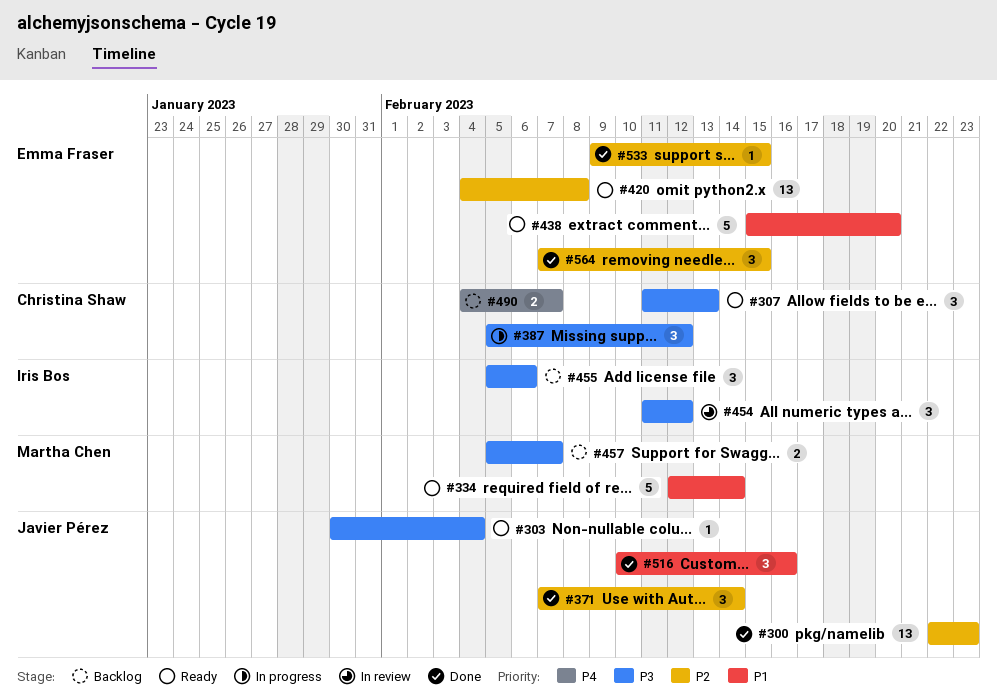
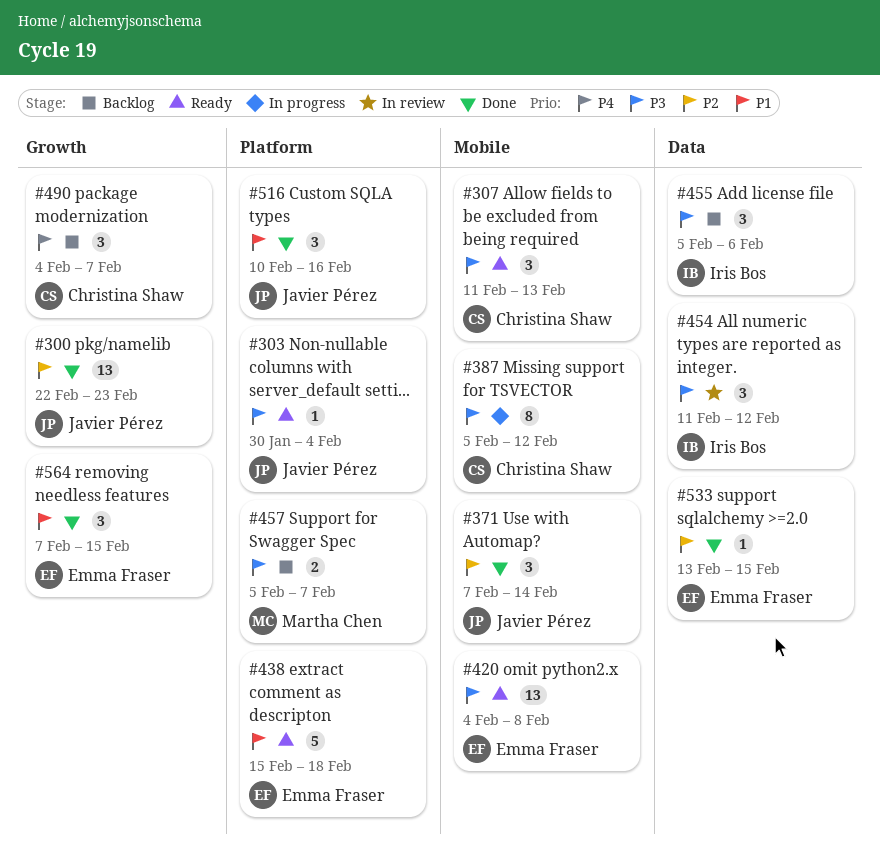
#334: present -> none
#387, estimate: 3 -> 8
#420, priority: P2 -> P3
#438, due: Feb 20 -> Feb 18
#490, estimate: 2 -> 3
#533, start: Feb 9 -> Feb 13
#564, priority: P2 -> P1

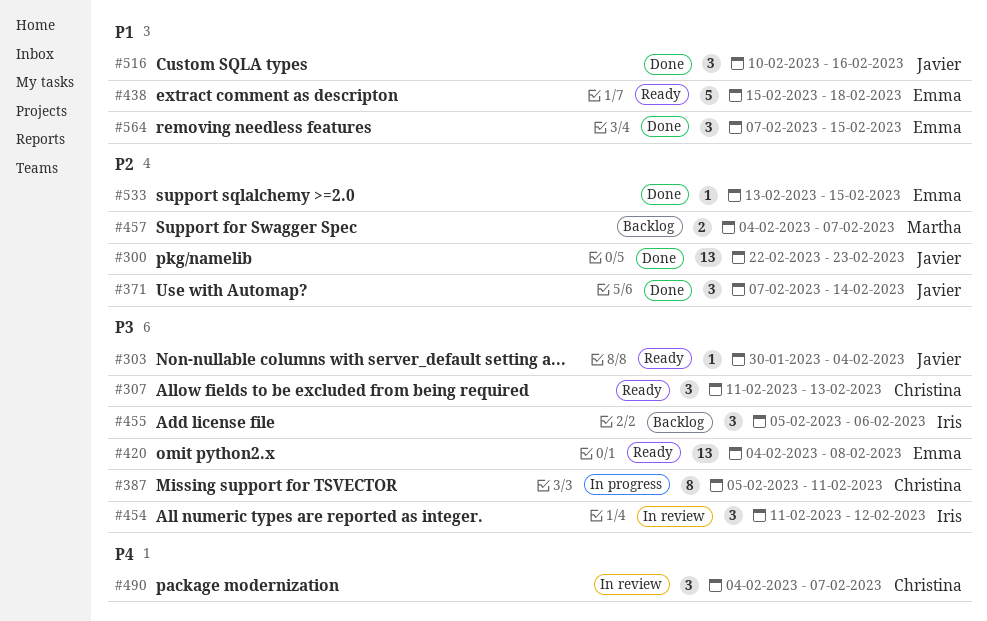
#387, due: Feb 12 -> Feb 11
#457, priority: P3 -> P2
#457, start: Feb 5 -> Feb 4
#490, status: Backlog -> In review

